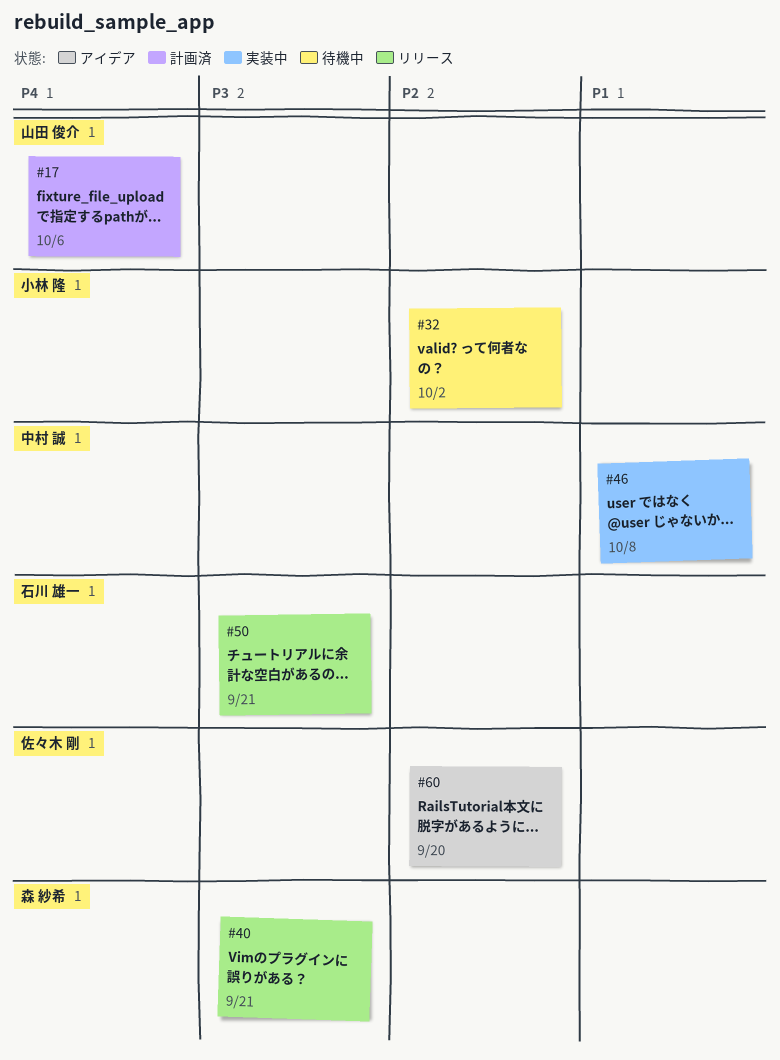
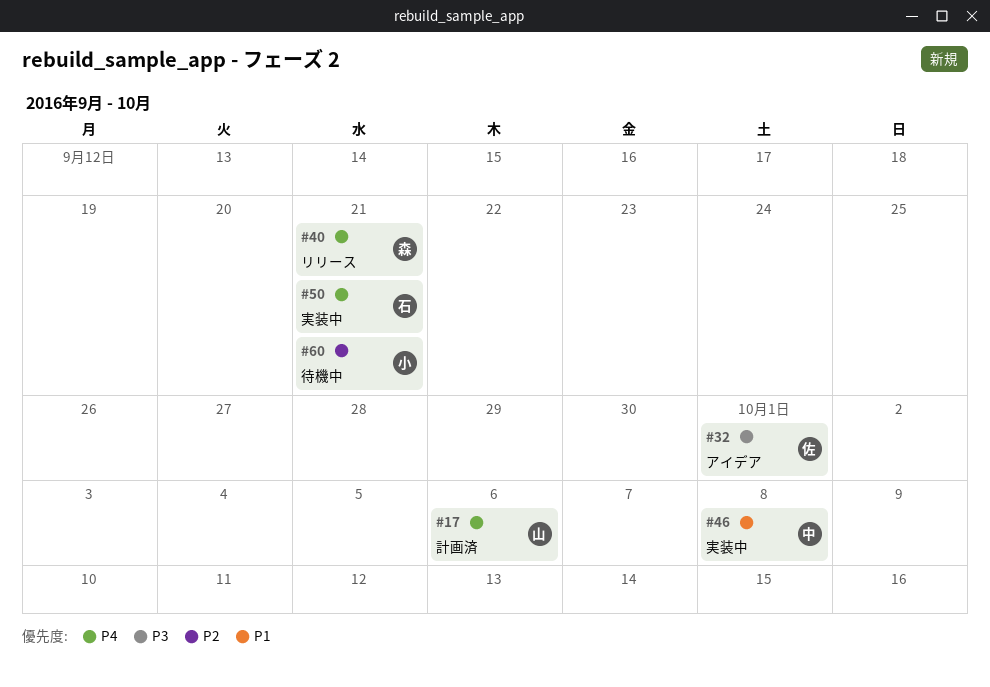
#32, status: 待機中 -> アイデア
#32, owner: 小林 隆 -> 佐々木 剛
#32, priority: P2 -> P3
#32, due: Oct 2 -> Oct 1
#40, priority: P3 -> P4
#50, status: リリース -> 実装中
#50, priority: P3 -> P4
#60, status: アイデア -> 待機中
#60, owner: 佐々木 剛 -> 小林 隆
#60, due: Sep 20 -> Sep 21

